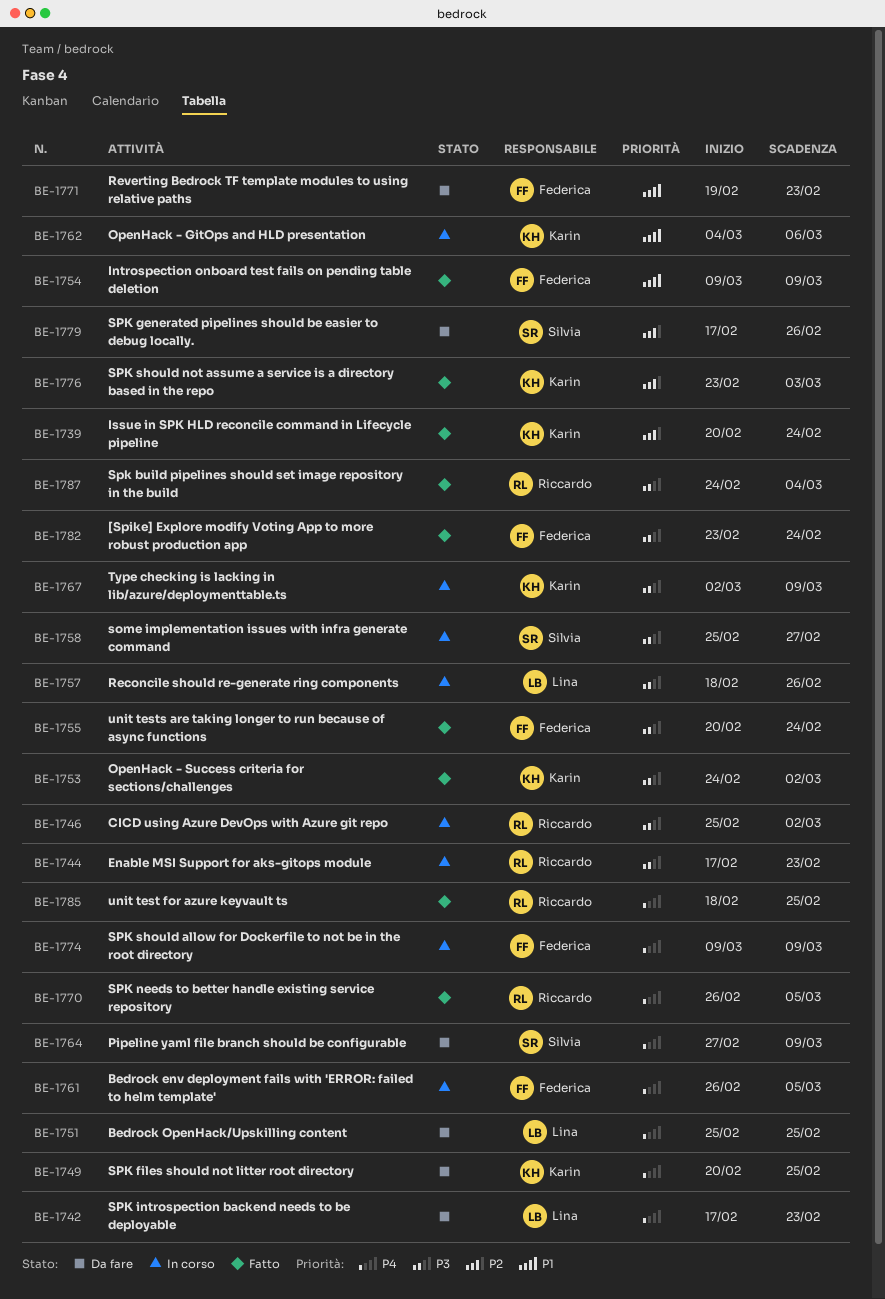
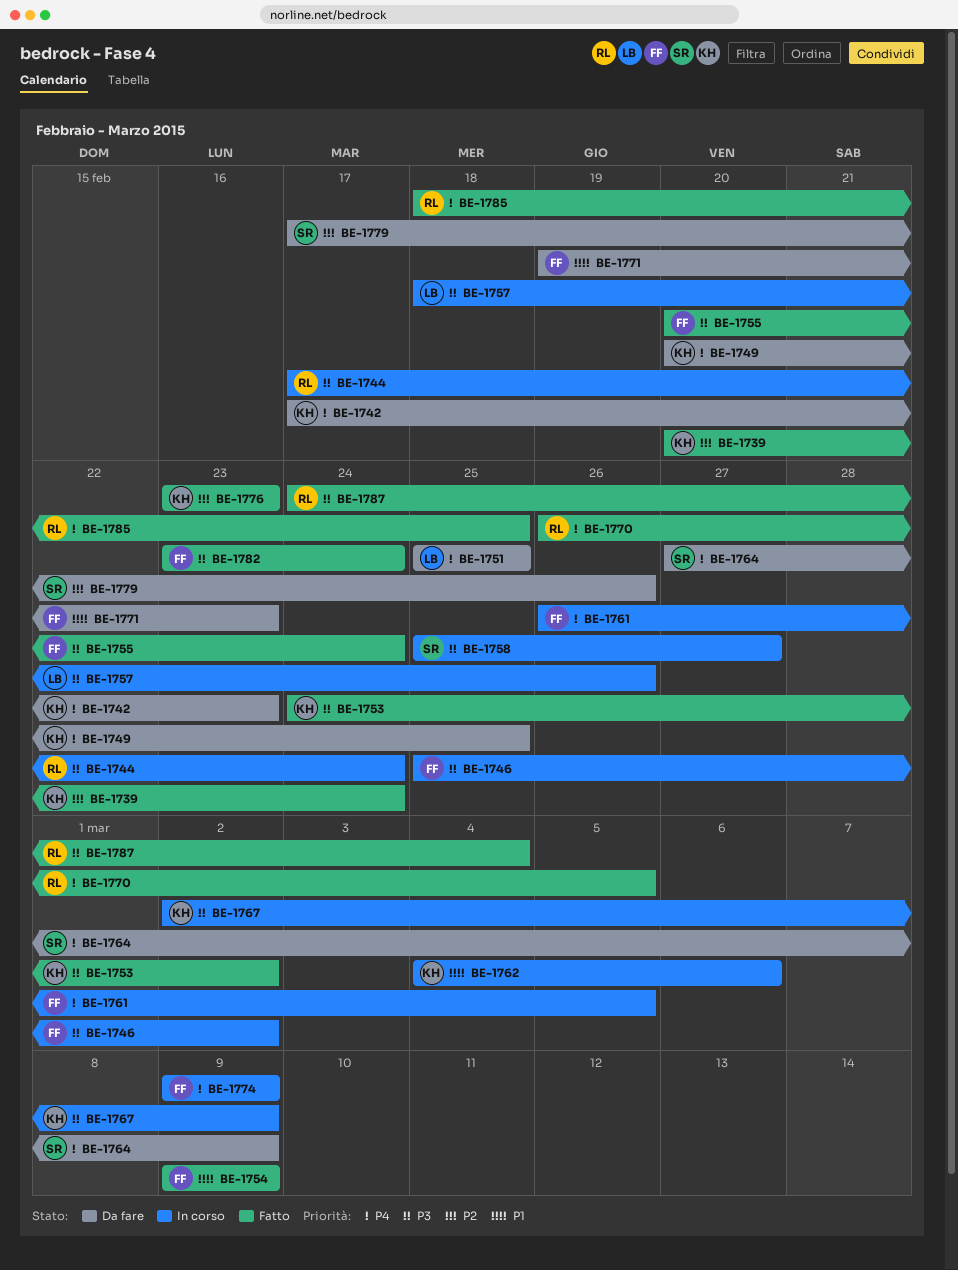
BE-1742, owner: Lina -> Karin
BE-1744, due: Feb 23 -> Feb 24
BE-1746, owner: Riccardo -> Federica
BE-1776, due: Mar 3 -> Feb 23

